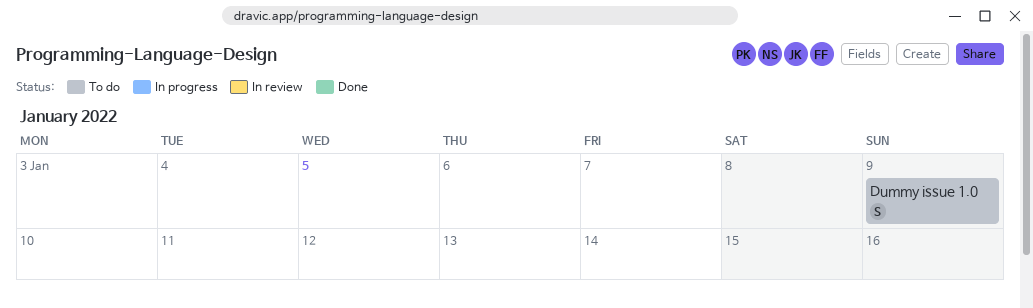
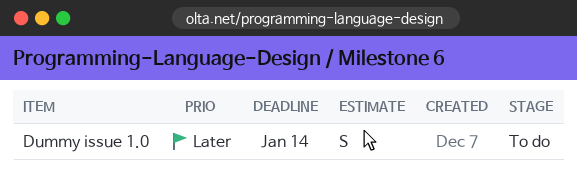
Dummy issue 1.0, due: Jan 9 -> Jan 14

